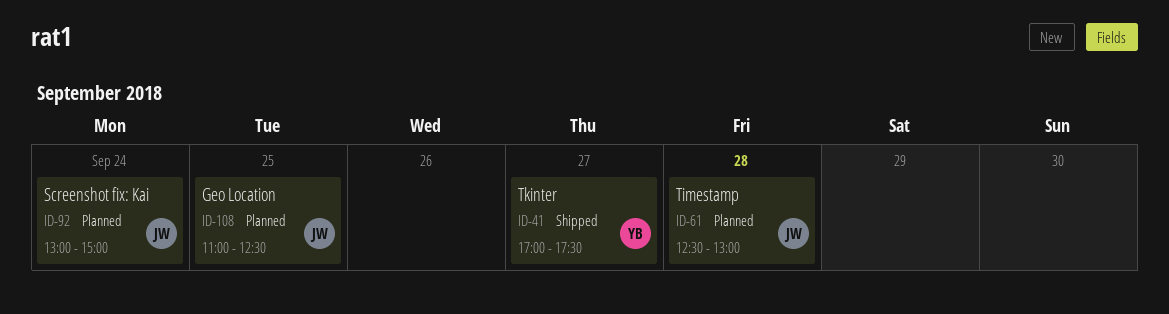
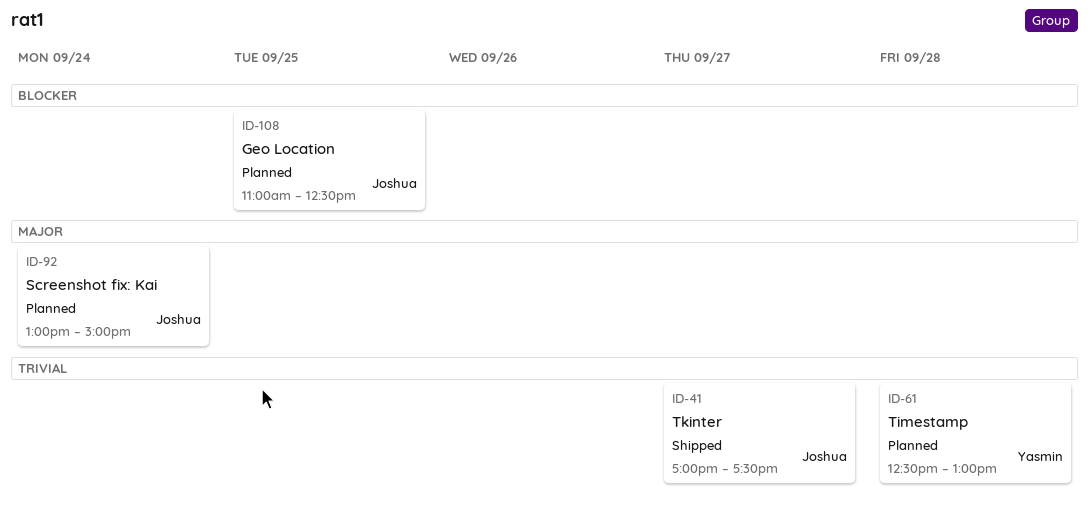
ID-41, owner: Yasmin -> Joshua
ID-61, owner: Joshua -> Yasmin

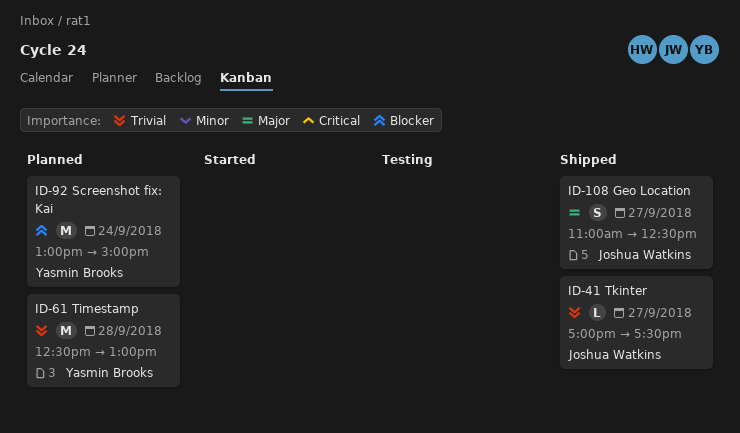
ID-92, owner: Joshua Watkins -> Yasmin Brooks
ID-92, priority: Major -> Blocker
ID-108, status: Planned -> Shipped
ID-108, priority: Blocker -> Major
ID-108, day: Sep 25 -> Sep 27

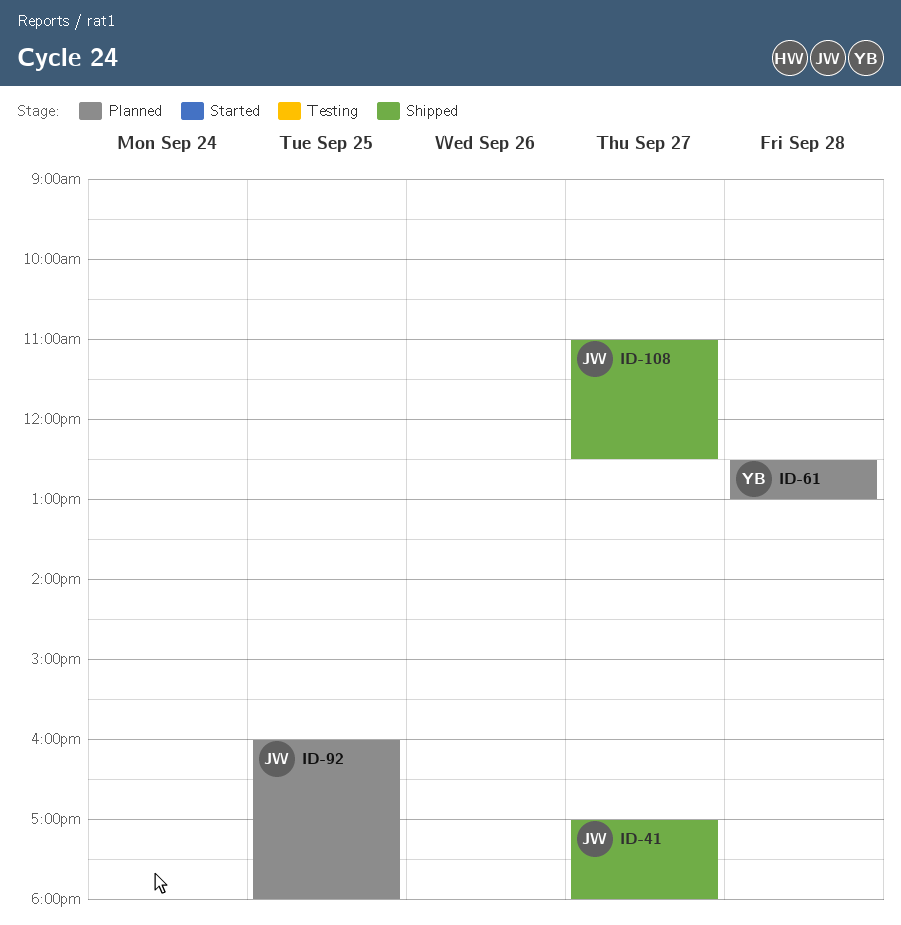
ID-41, ends: 17:30 -> 18:00
ID-92, owner: Yasmin Brooks -> Joshua Watkins
ID-92, day: Sep 24 -> Sep 25
ID-92, begins: 13:00 -> 16:00
ID-92, ends: 15:00 -> 18:00

